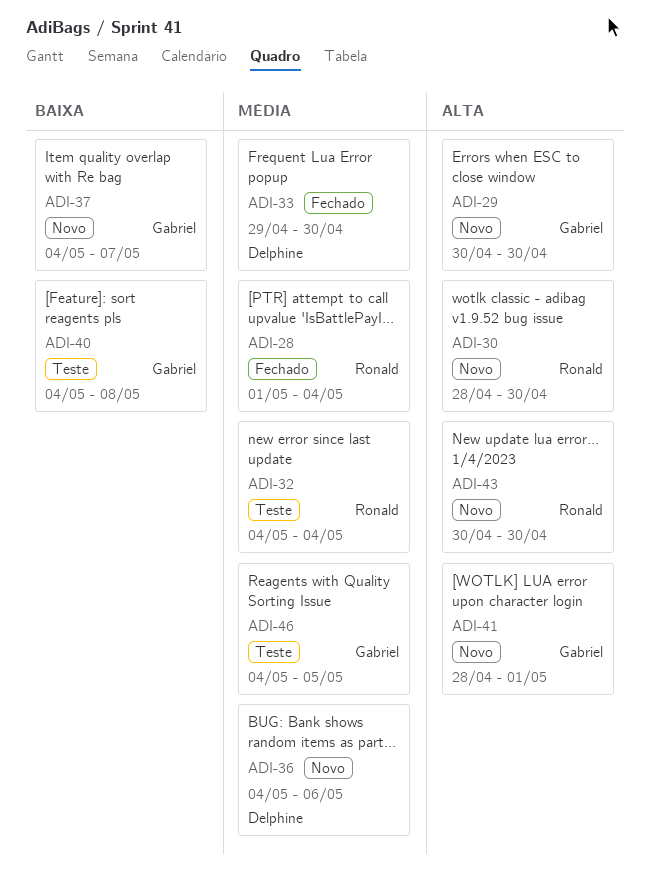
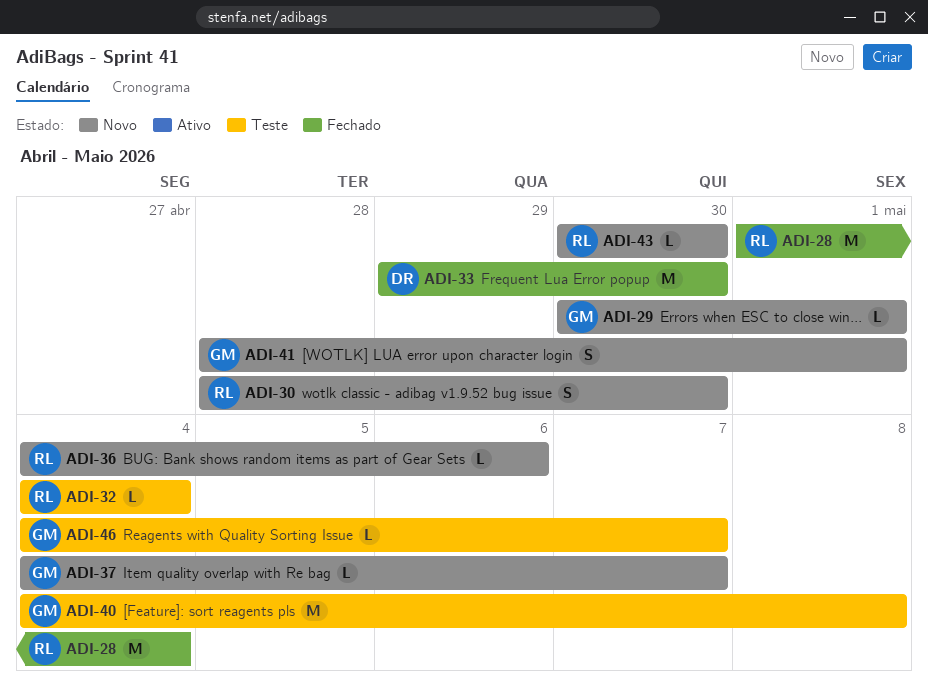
ADI-29, due: Apr 30 -> May 1
ADI-36, owner: Delphine -> Ronald
ADI-46, due: May 5 -> May 7

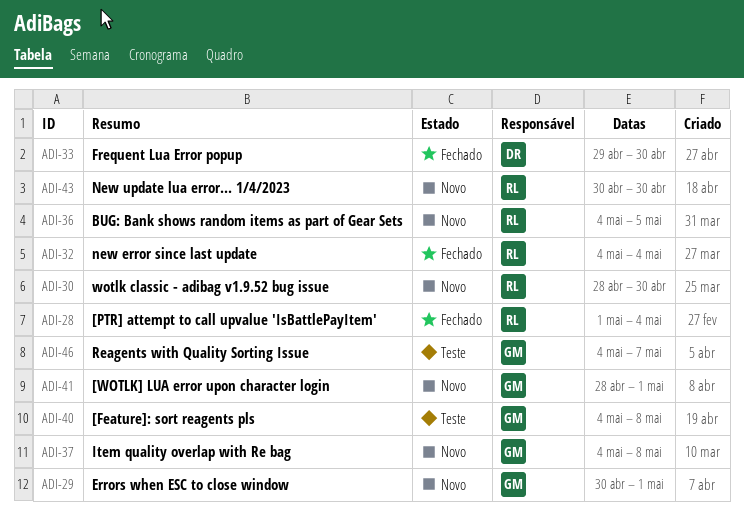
ADI-32, status: Teste -> Fechado
ADI-36, due: May 6 -> May 5
ADI-37, due: May 7 -> May 8

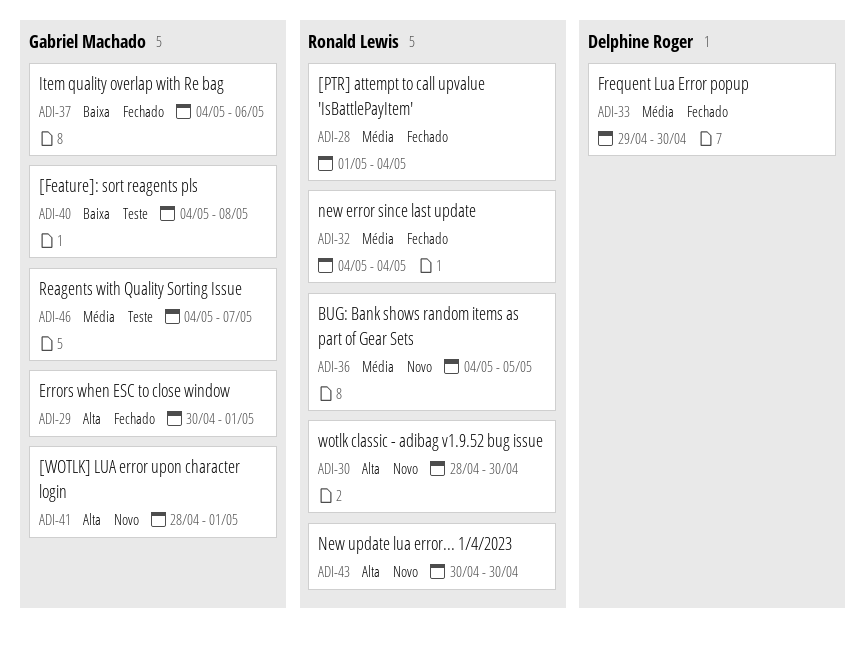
ADI-29, status: Novo -> Fechado
ADI-37, status: Novo -> Fechado
ADI-37, due: May 8 -> May 6

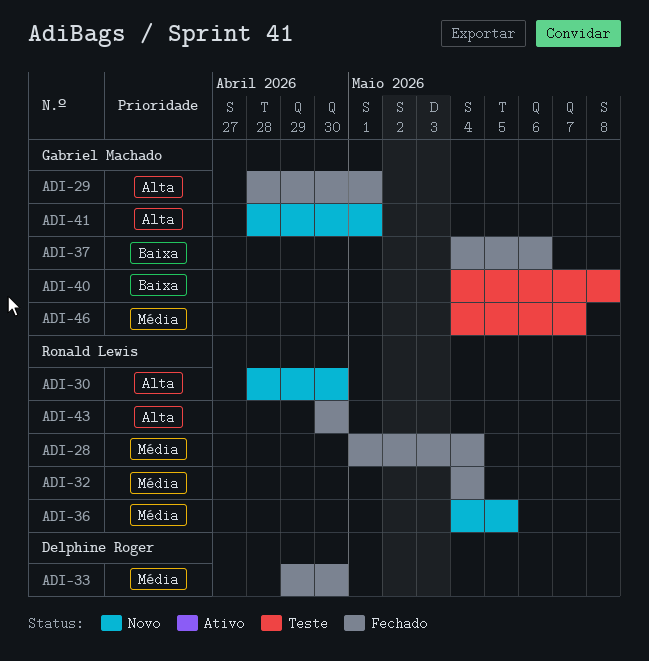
ADI-29, start: Apr 30 -> Apr 28
ADI-43, status: Novo -> Fechado

